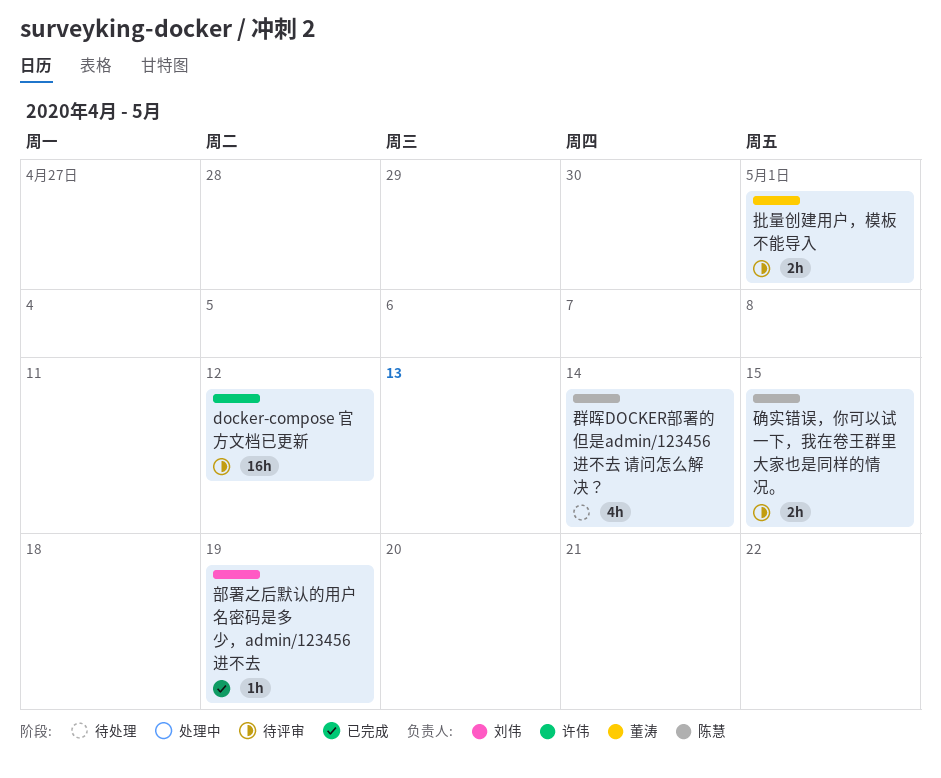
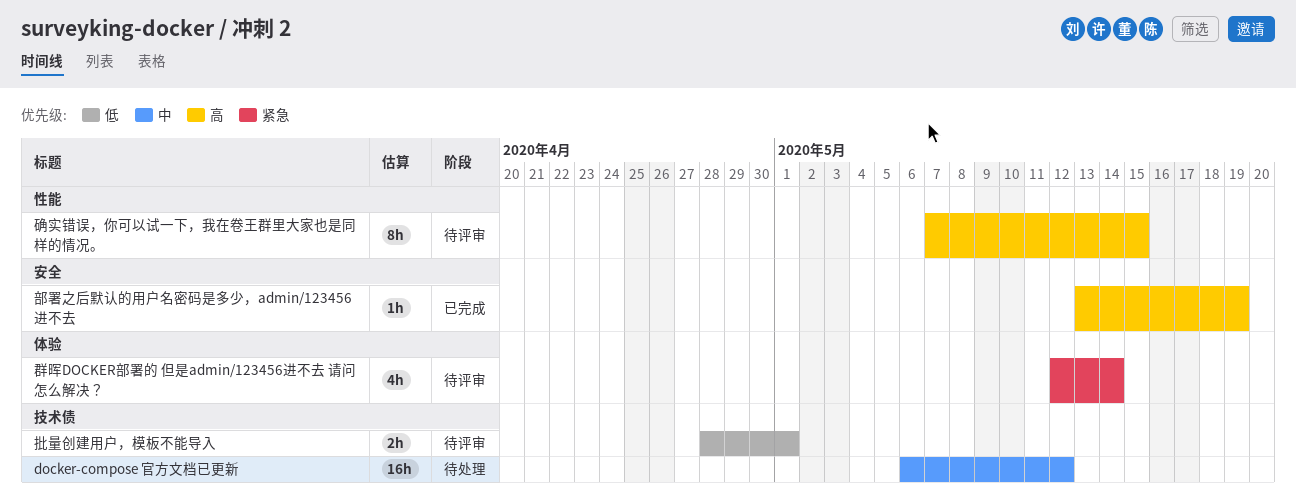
docker-compose 官方文档已更新, status: 待评审 -> 待处理
确实错误，你可以试一下，我在卷王群里大家也是同样的情况。, estimate: 2h -> 8h
群晖DOCKER部署的 但是admin/123456进不去 请问怎么解决？, status: 待处理 -> 待评审

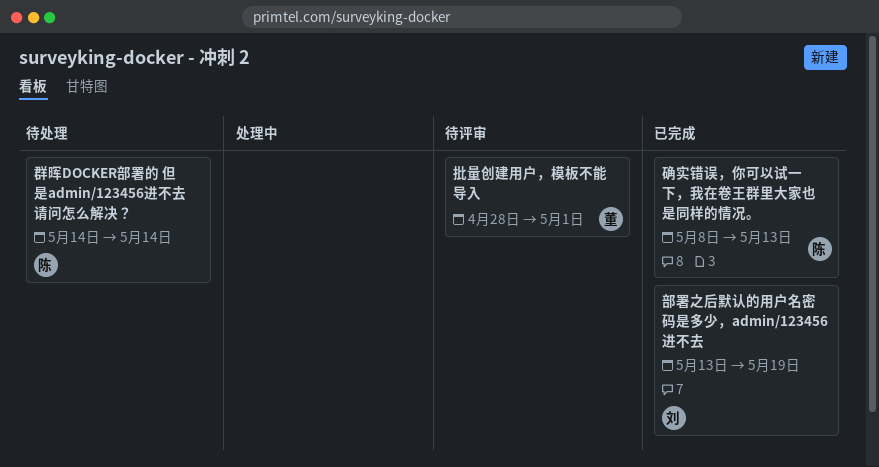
docker-compose 官方文档已更新: present -> none
确实错误，你可以试一下，我在卷王群里大家也是同样的情况。, status: 待评审 -> 已完成
确实错误，你可以试一下，我在卷王群里大家也是同样的情况。, start: May 7 -> May 8
确实错误，你可以试一下，我在卷王群里大家也是同样的情况。, due: May 15 -> May 13
群晖DOCKER部署的 但是admin/123456进不去 请问怎么解决？, status: 待评审 -> 待处理
群晖DOCKER部署的 但是admin/123456进不去 请问怎么解决？, start: May 12 -> May 14

